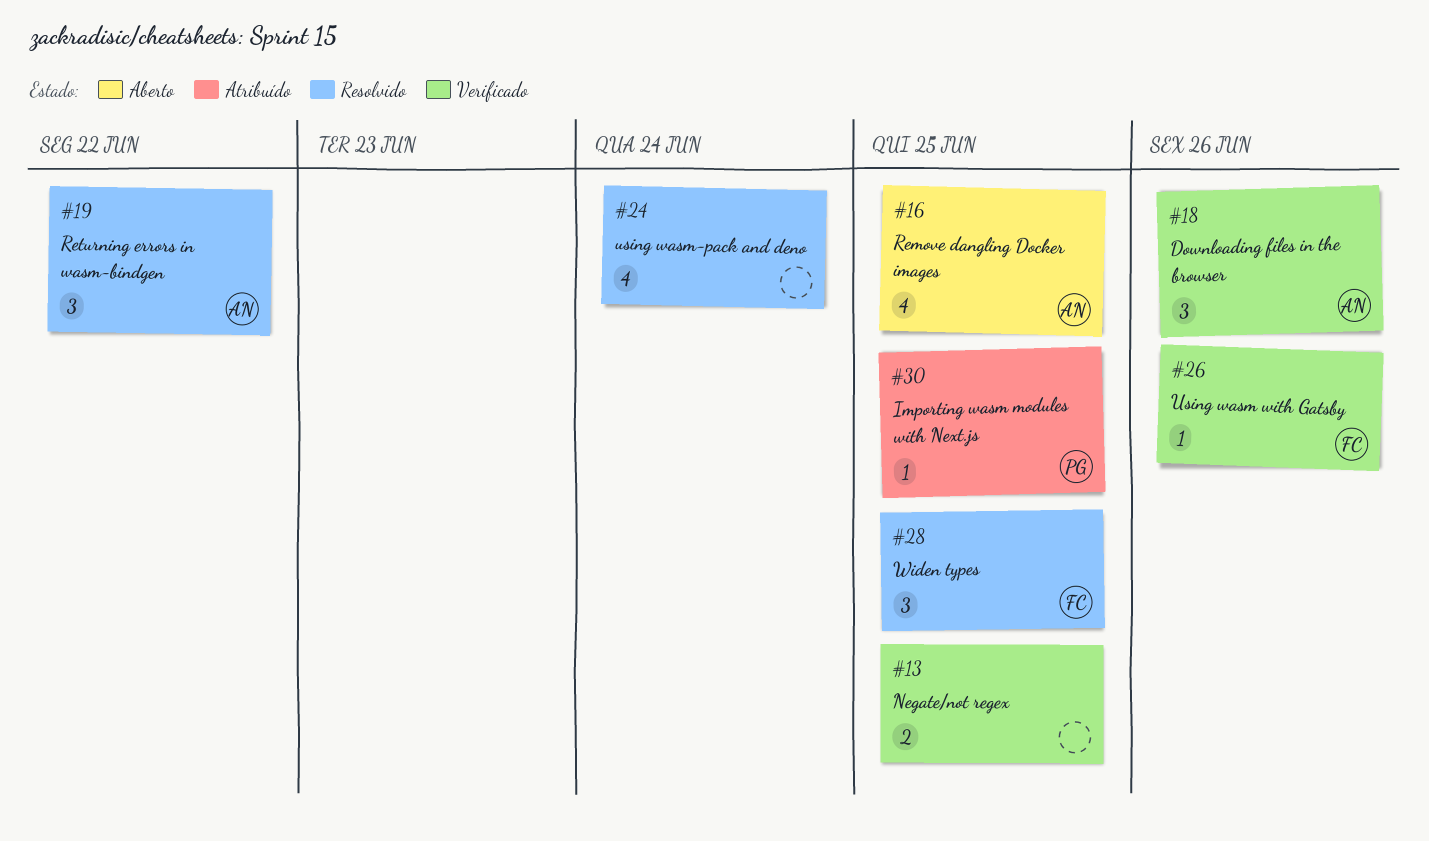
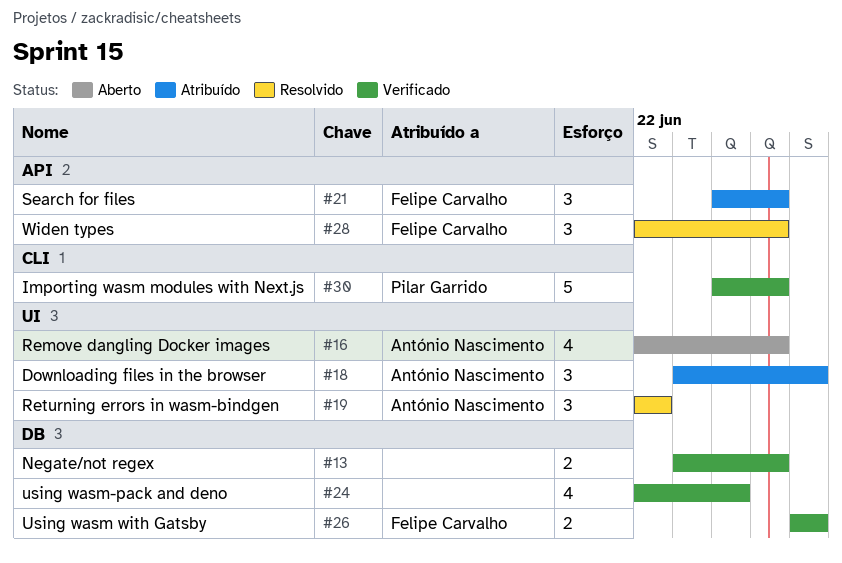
#18, status: Verificado -> Atribuído
#21: none -> present
#24, status: Resolvido -> Verificado
#26, estimate: 1 -> 2
#30, status: Atribuído -> Verificado
#30, estimate: 1 -> 5

